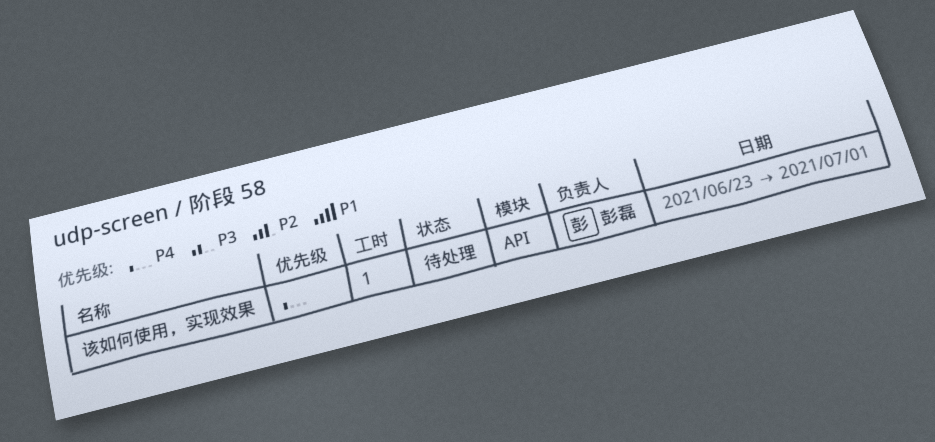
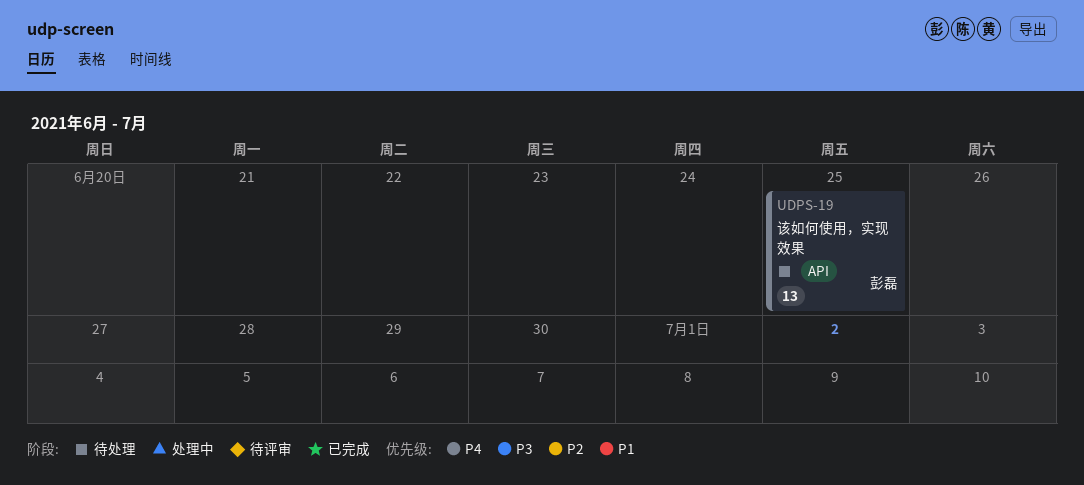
该如何使用，实现效果, estimate: 1 -> 13
该如何使用，实现效果, due: Jul 1 -> Jun 25

